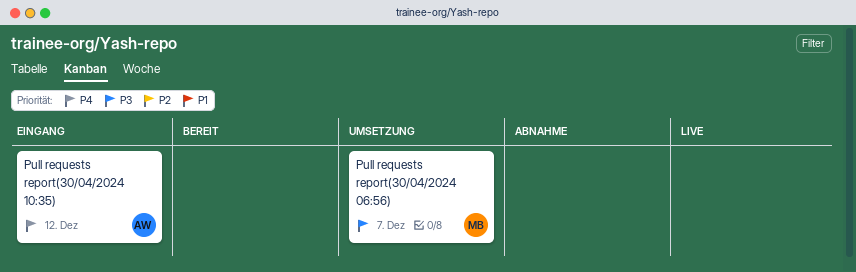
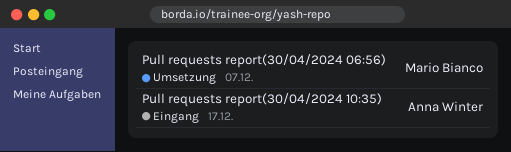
Pull requests report(30/04/2024 10:35), due: Dec 12 -> Dec 17

